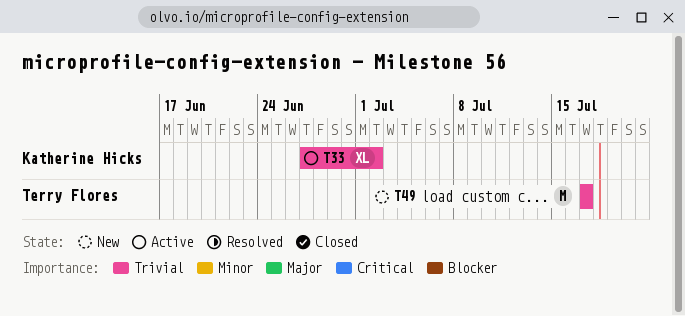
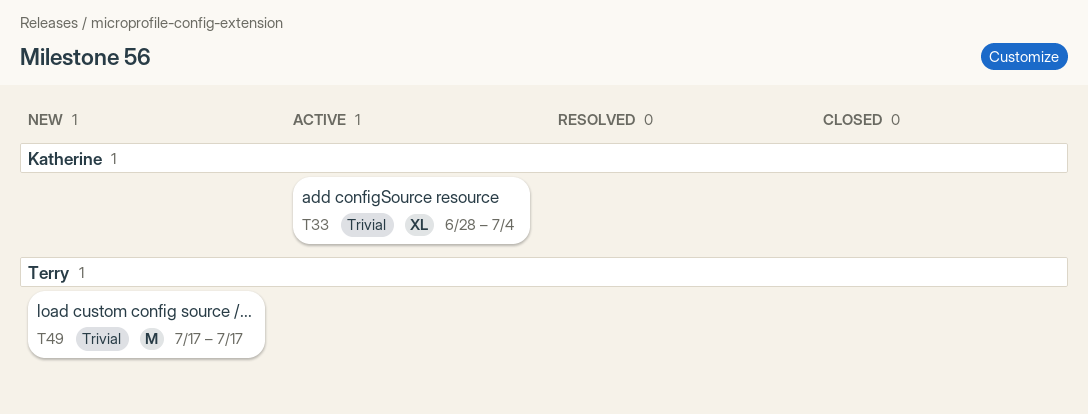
T33, start: Jun 27 -> Jun 28
T33, due: Jul 2 -> Jul 4

